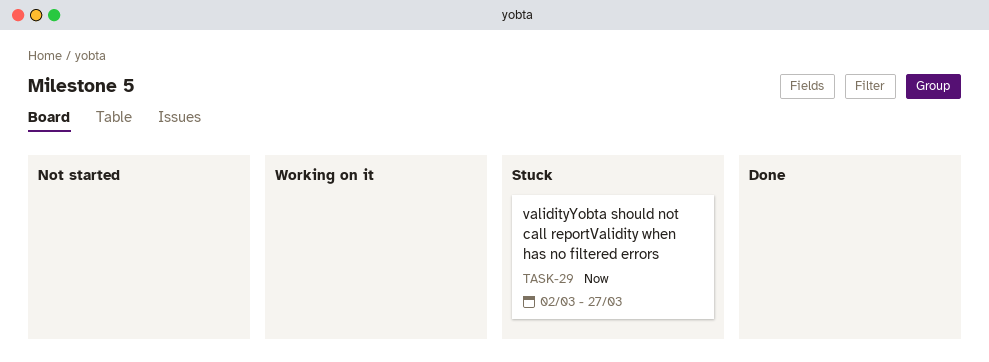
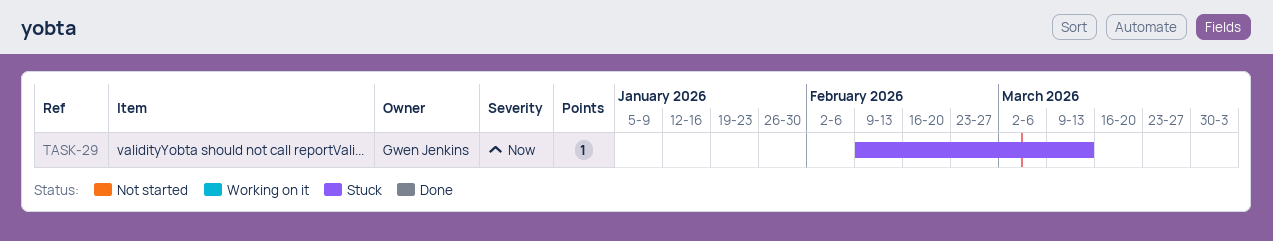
TASK-29, start: Mar 2 -> Feb 9
TASK-29, due: Mar 27 -> Mar 13

